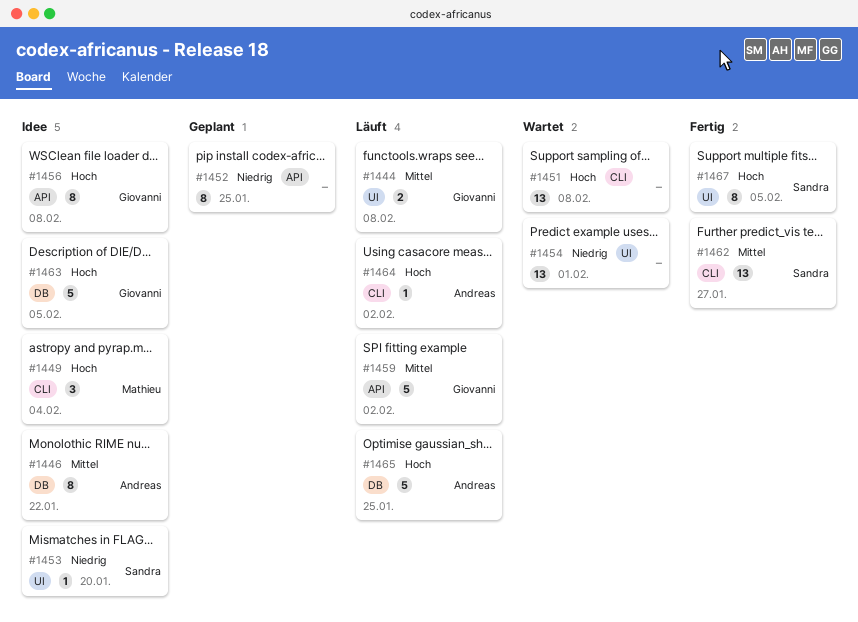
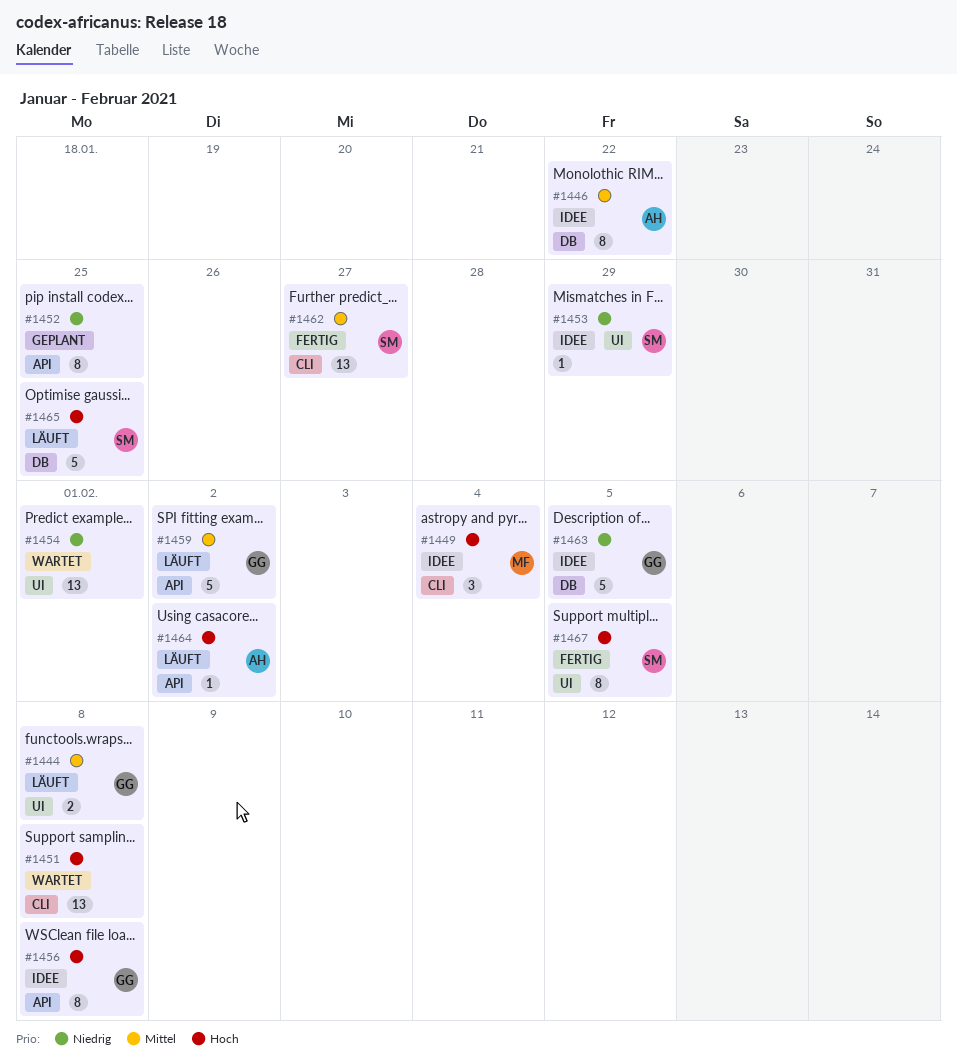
#1453, due: Jan 20 -> Jan 29
#1463, priority: Hoch -> Niedrig
#1464, label: CLI -> API
#1465, owner: Andreas -> Sandra

